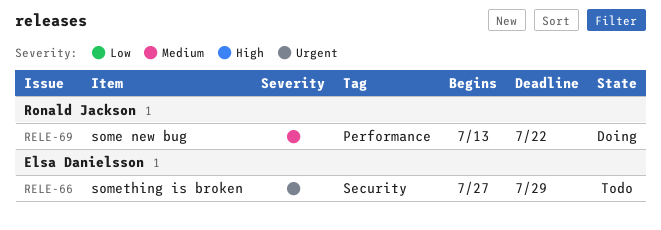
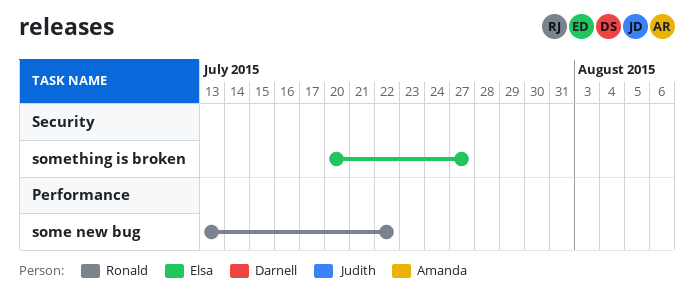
something is broken, start: Jul 27 -> Jul 20
something is broken, due: Jul 29 -> Jul 27

